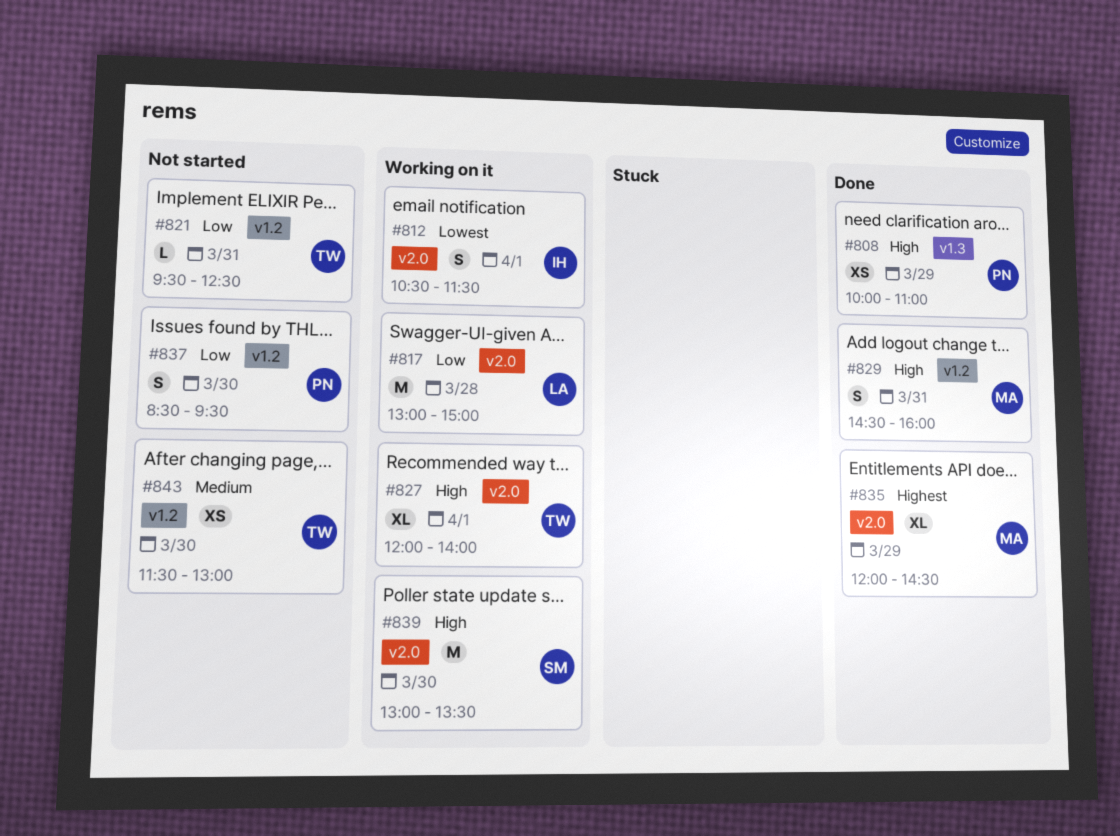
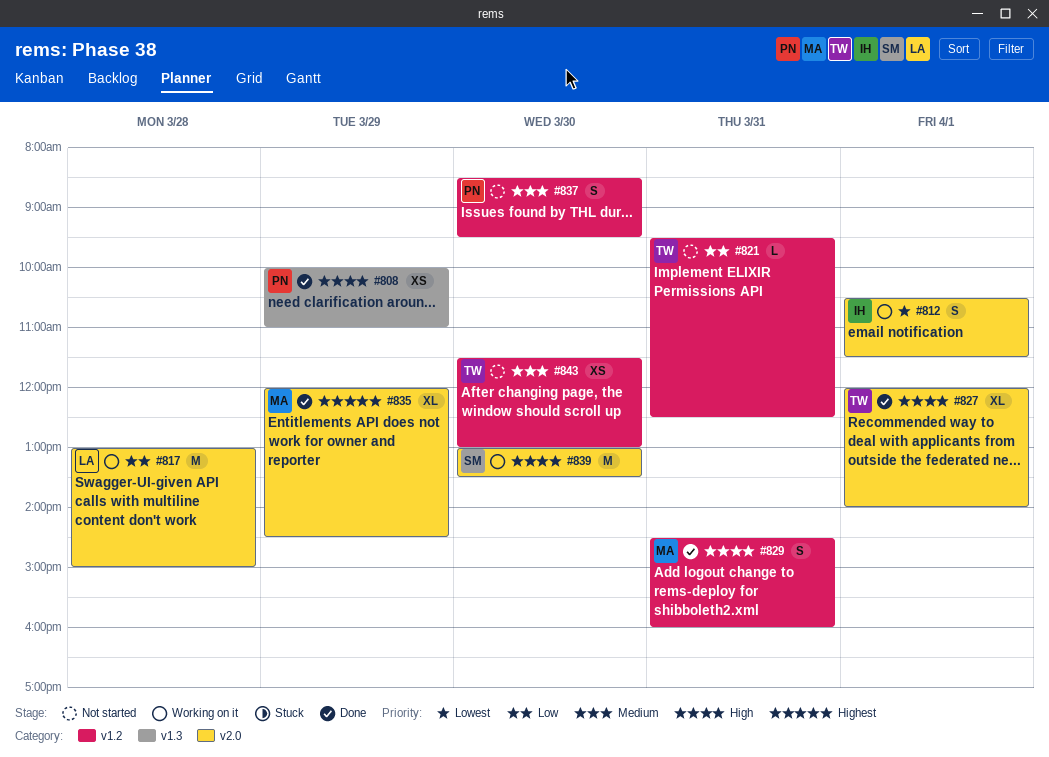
#827, status: Working on it -> Done
#837, priority: Low -> Medium

